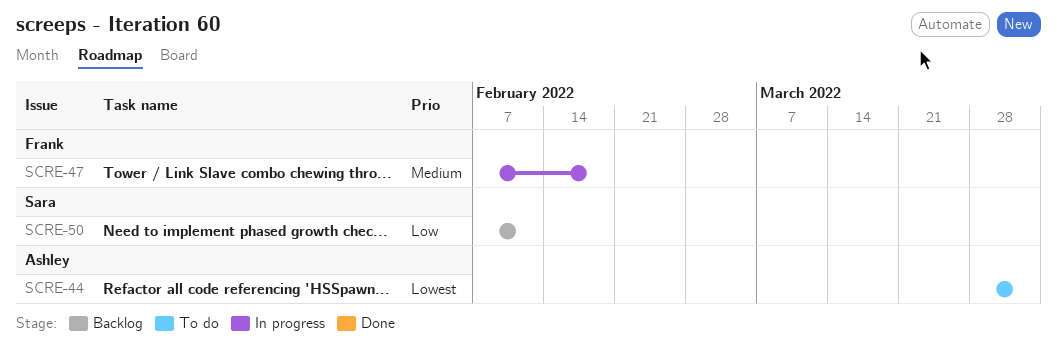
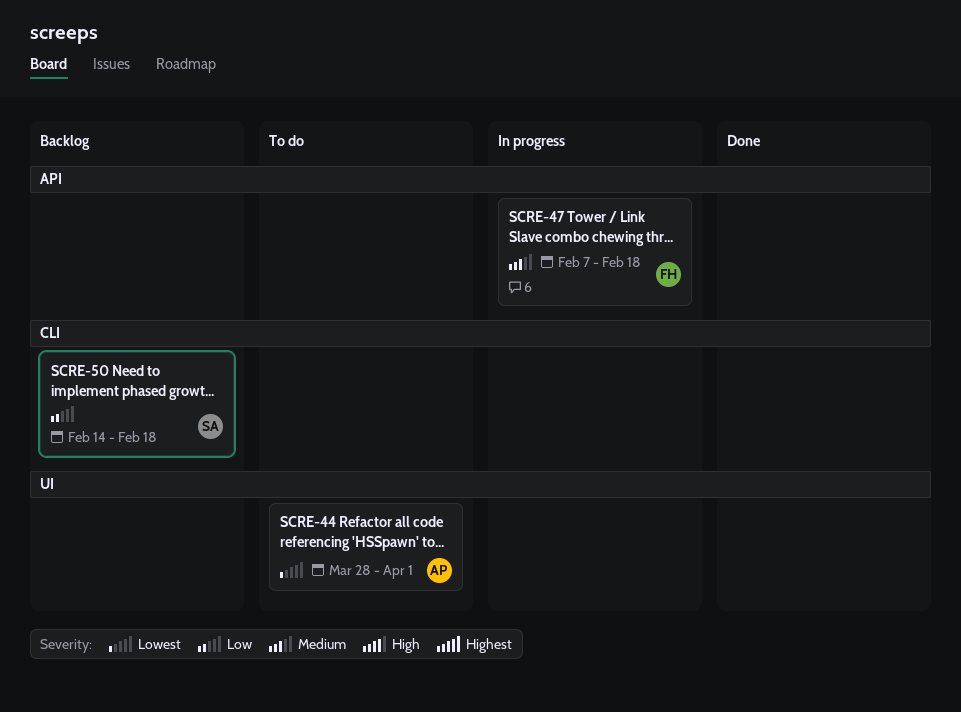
SCRE-50, start: Feb 7 -> Feb 14
SCRE-50, due: Feb 11 -> Feb 18

